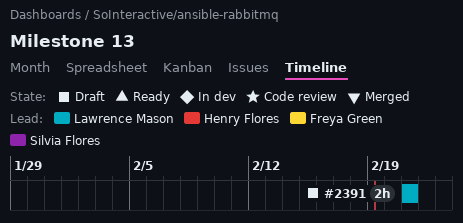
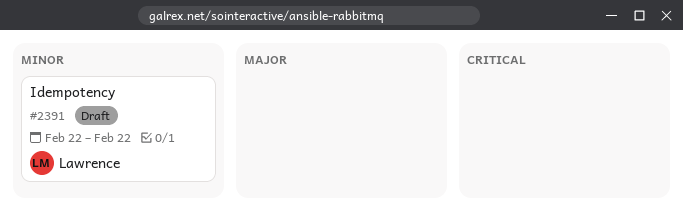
#2391, start: Feb 21 -> Feb 22
#2391, due: Feb 21 -> Feb 22

